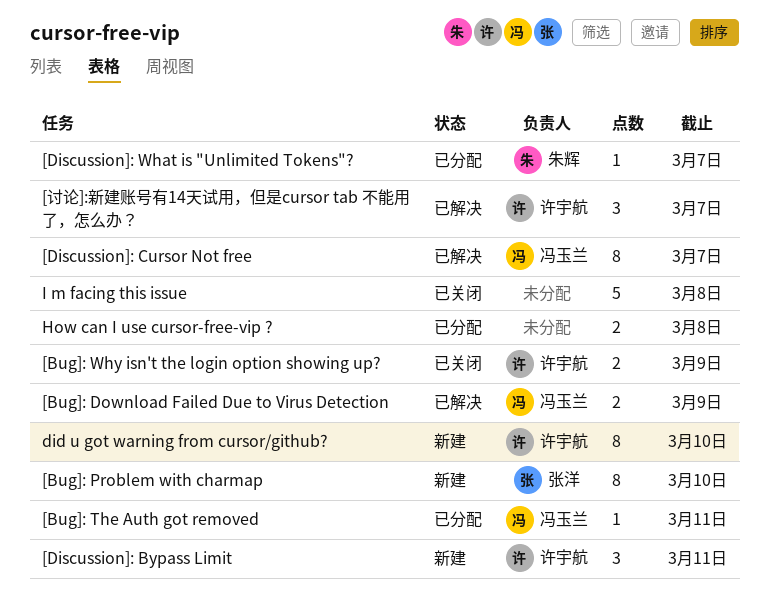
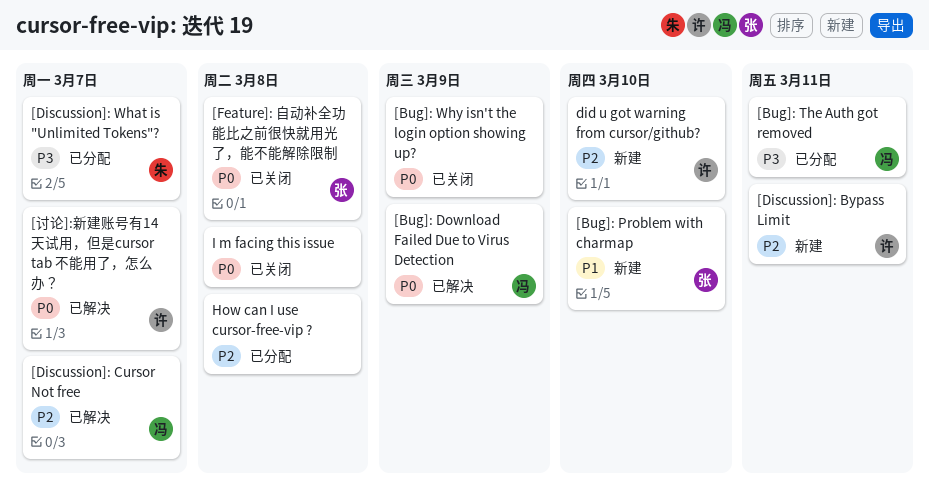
[Bug]: Why isn't the login option showing up?, owner: 许宇航 -> none
[Feature]: 自动补全功能比之前很快就用光了，能不能解除限制: none -> present

